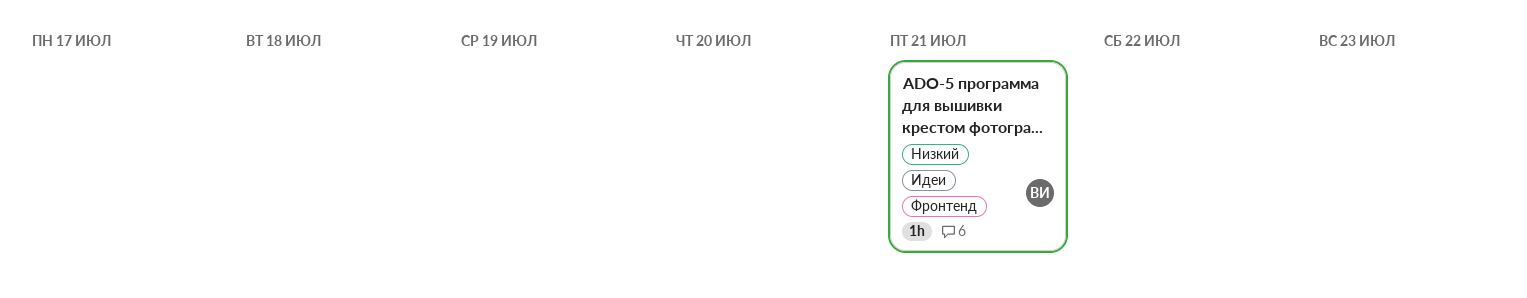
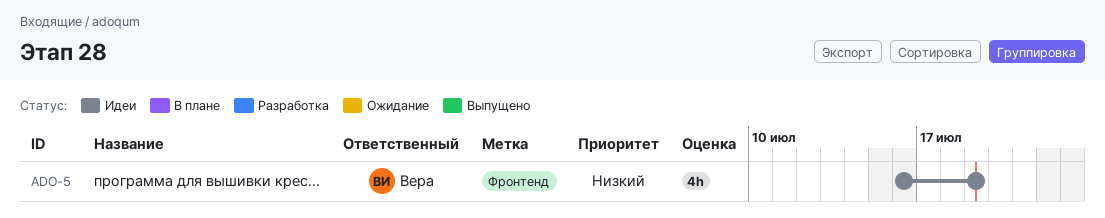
ADO-5, estimate: 1h -> 4h
ADO-5, due: Jul 21 -> Jul 19

